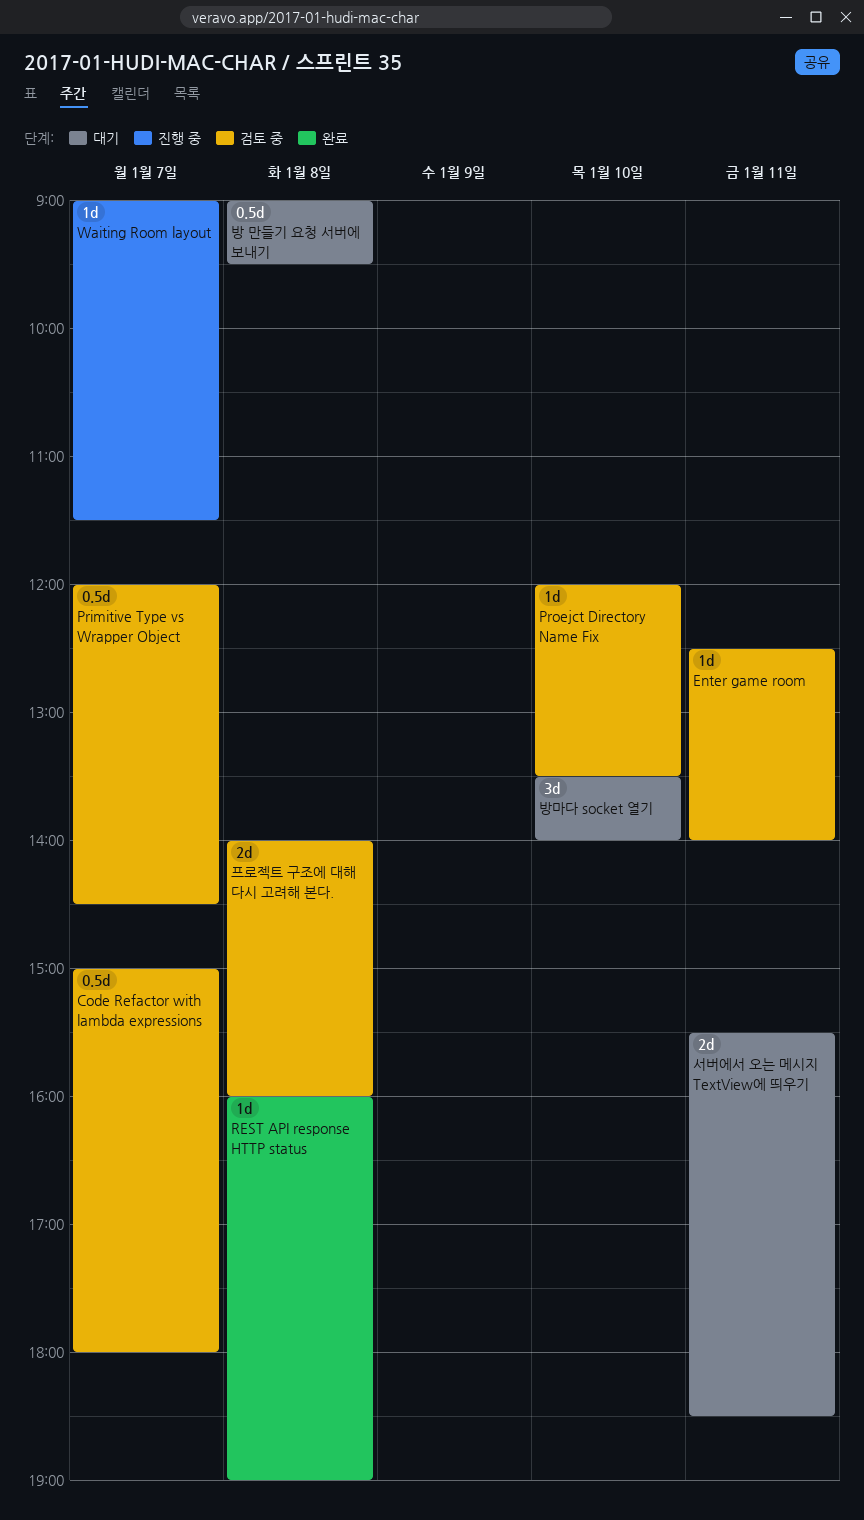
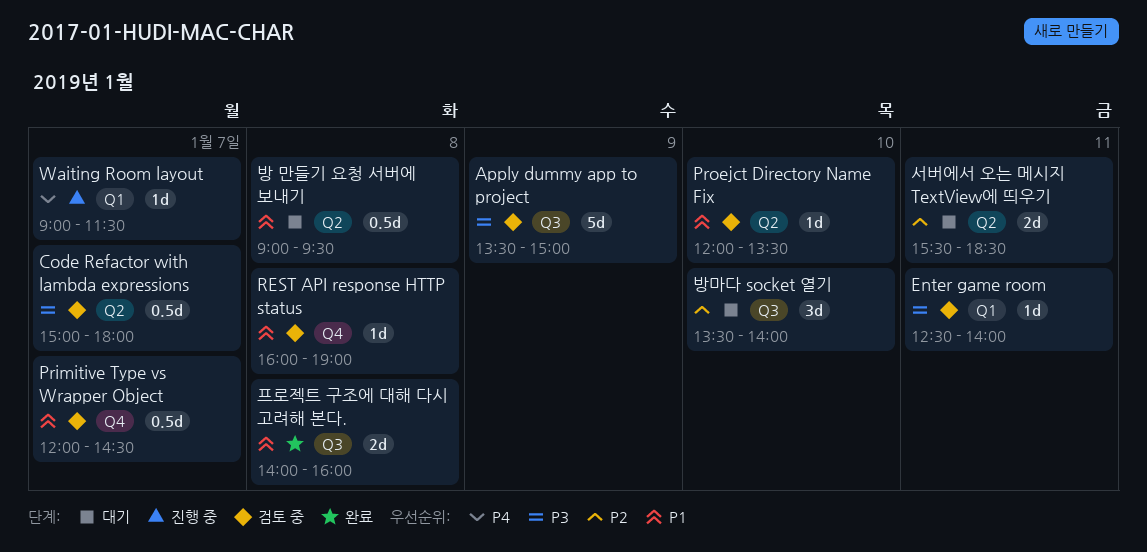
Apply dummy app to project: none -> present
REST API response HTTP status, status: 완료 -> 검토 중
프로젝트 구조에 대해 다시 고려해 본다., status: 검토 중 -> 완료

